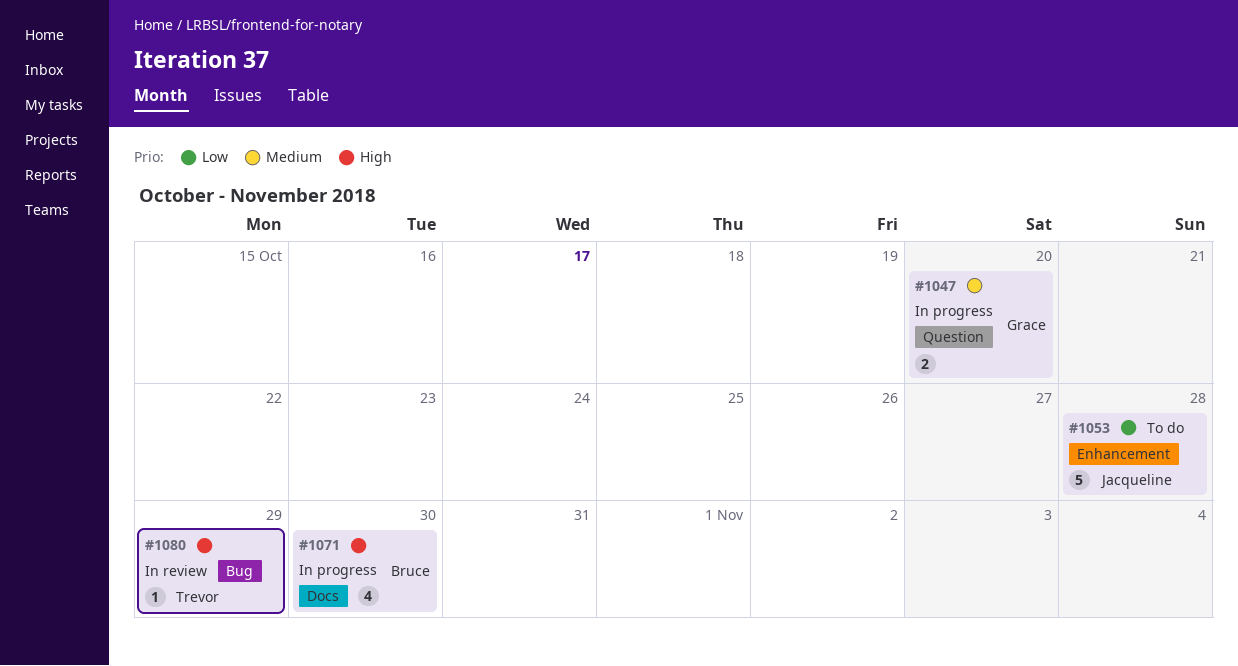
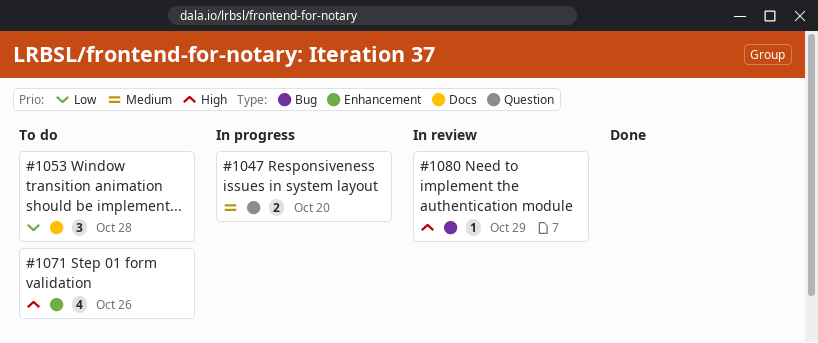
#1053, label: Enhancement -> Docs
#1053, estimate: 5 -> 3
#1071, status: In progress -> To do
#1071, label: Docs -> Enhancement
#1071, due: Oct 30 -> Oct 26

